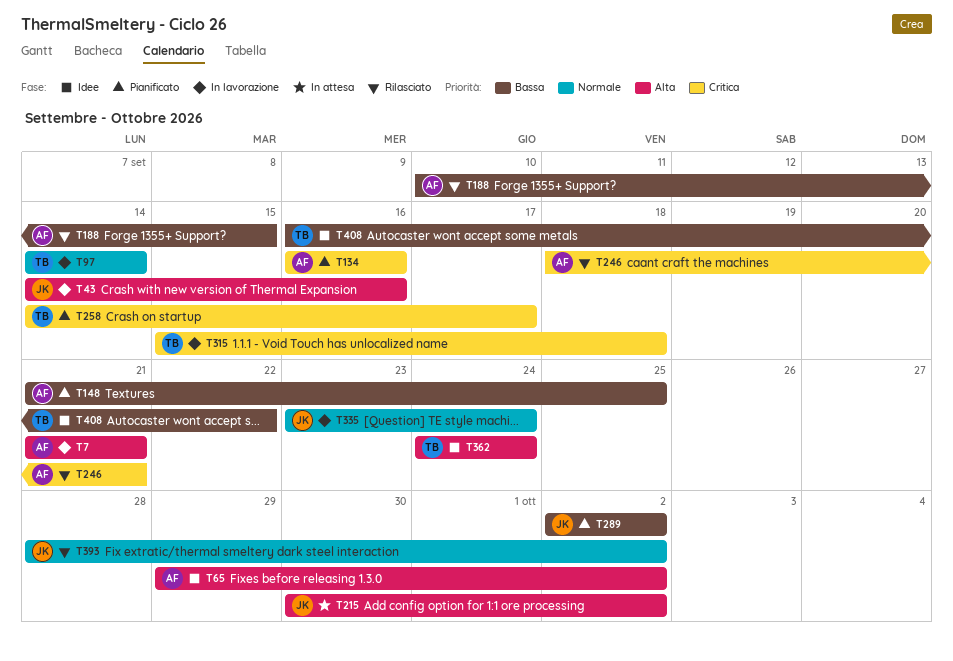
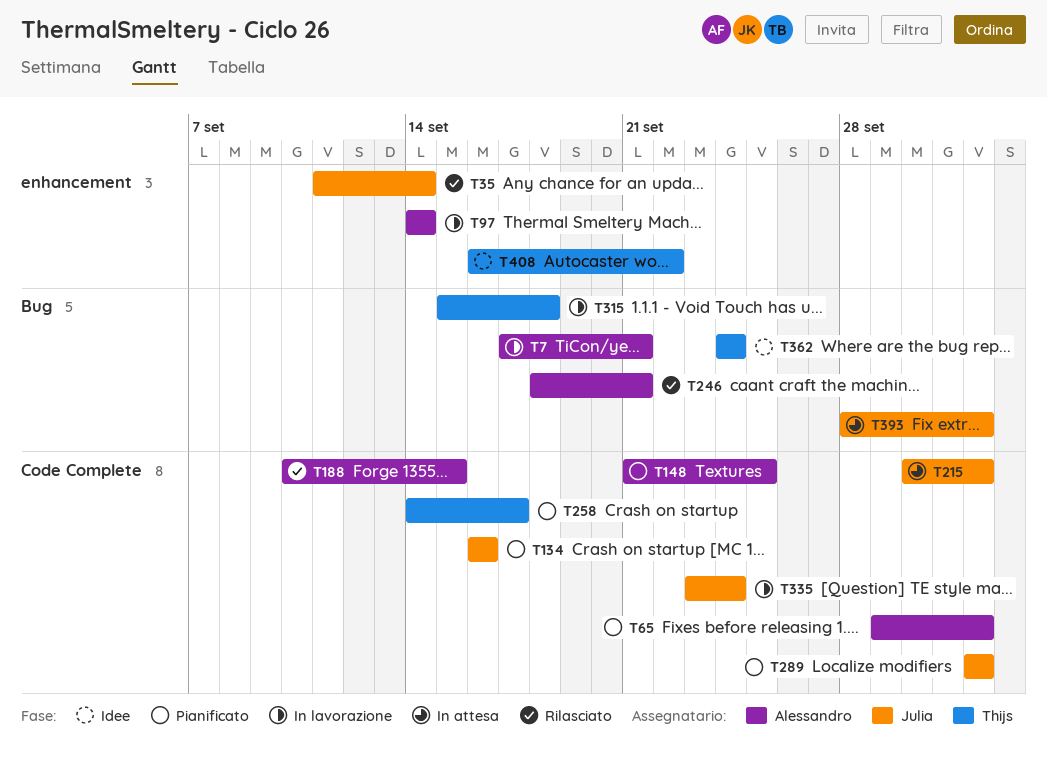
T7, start: Sep 21 -> Sep 17
T35: none -> present
T43: present -> none
T65, status: Idee -> Pianificato
T97, owner: Thijs -> Alessandro
T134, owner: Alessandro -> Julia
T393, status: Rilasciato -> In attesa

